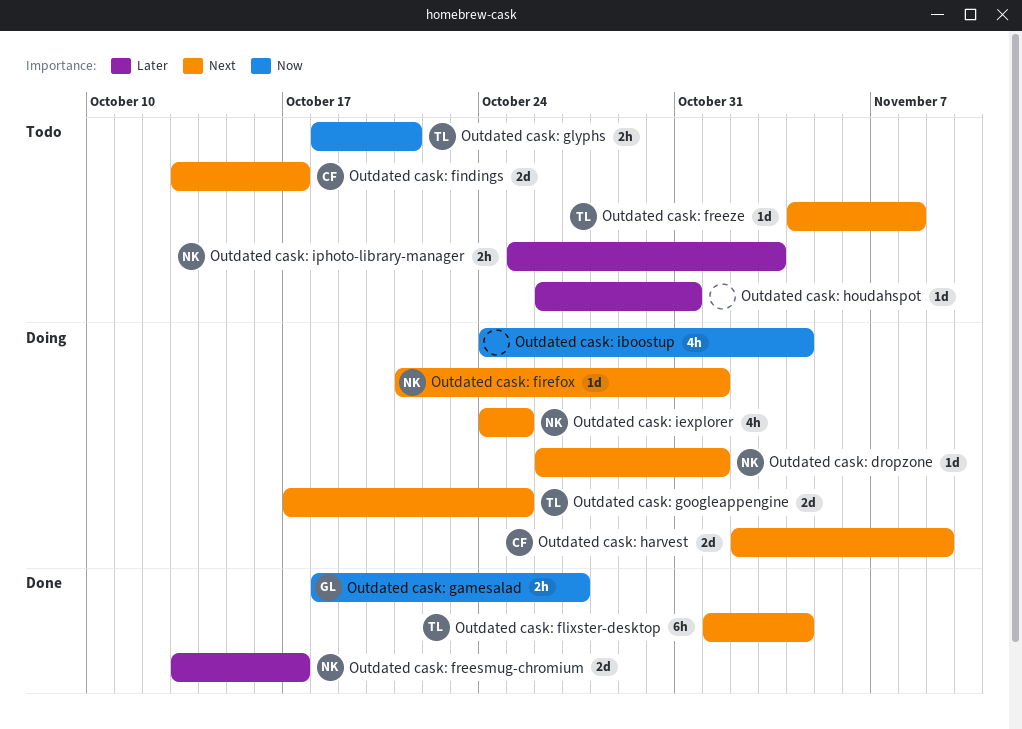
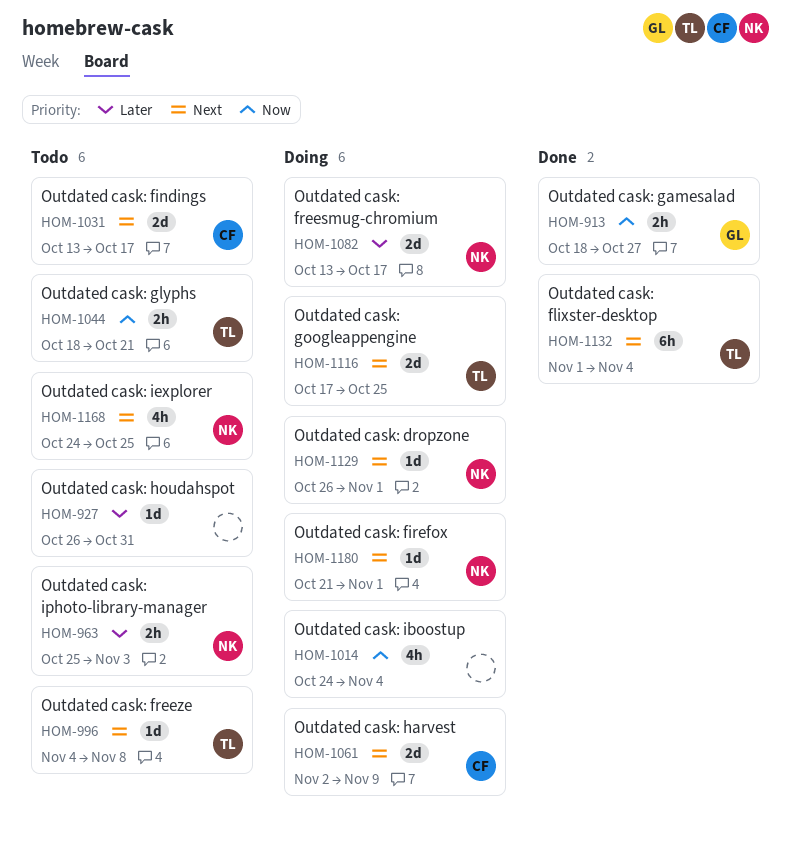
Outdated cask: freesmug-chromium, status: Done -> Doing
Outdated cask: iexplorer, status: Doing -> Todo

